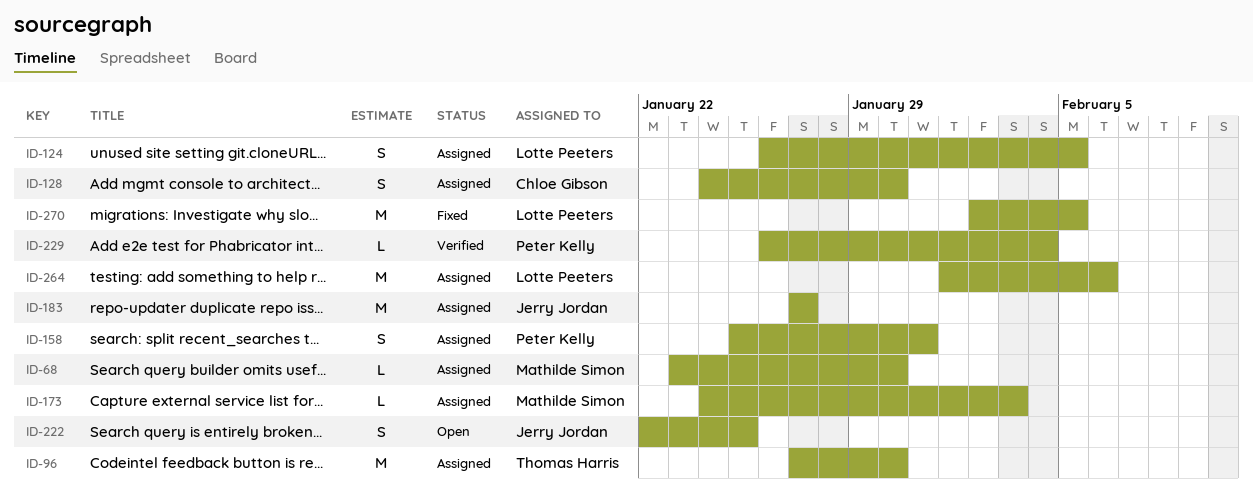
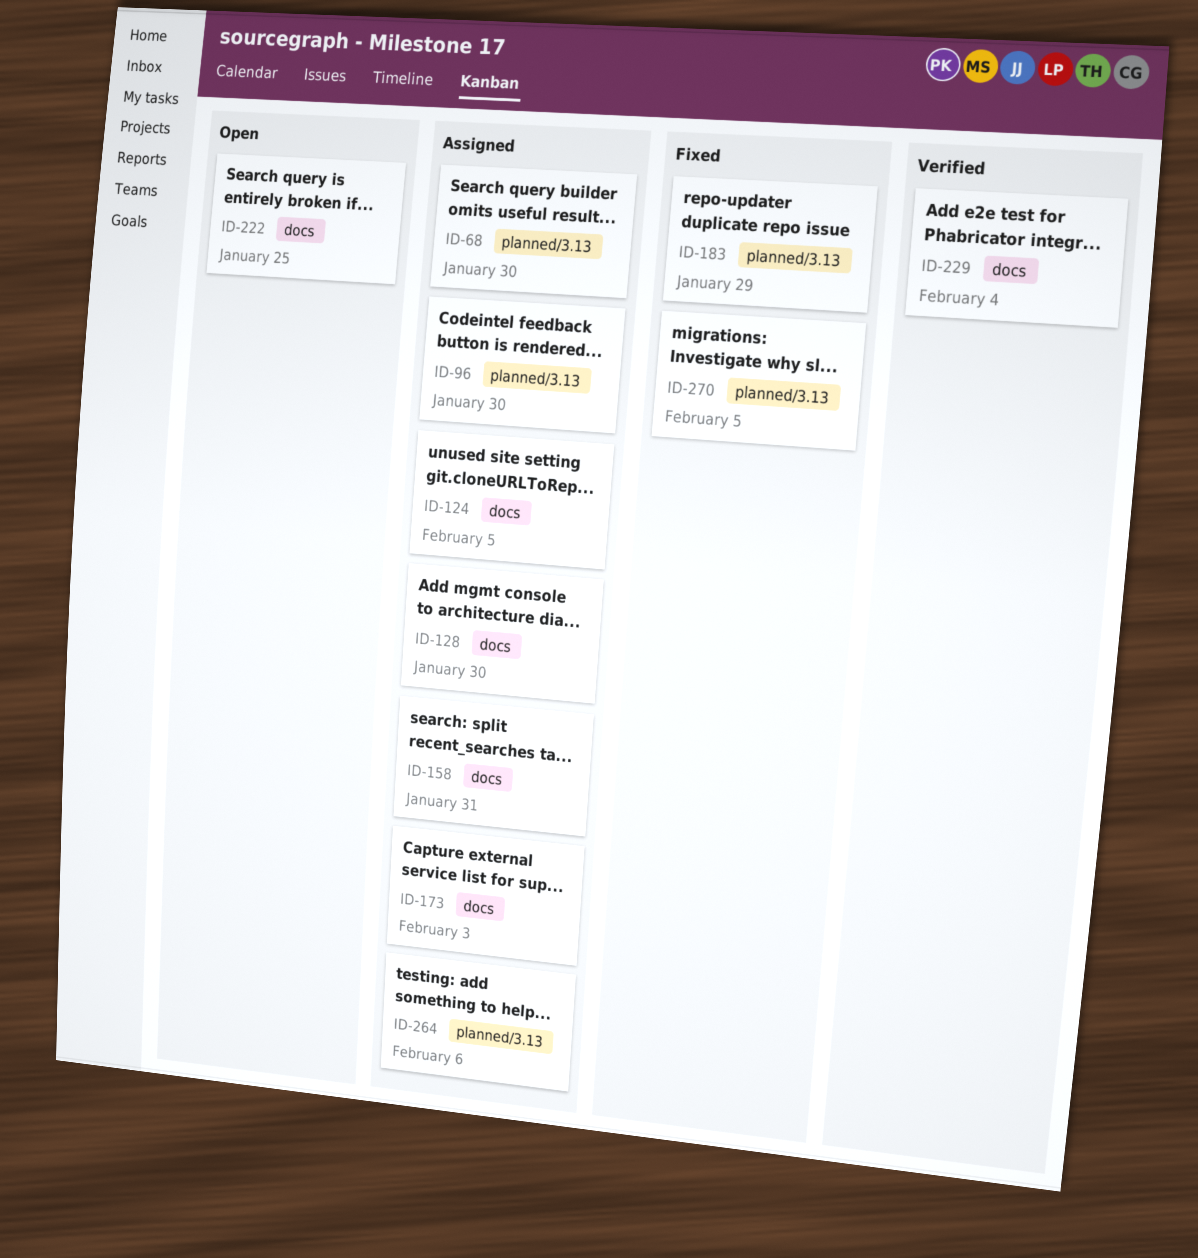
ID-183, status: Assigned -> Fixed
ID-183, due: Jan 27 -> Jan 29

